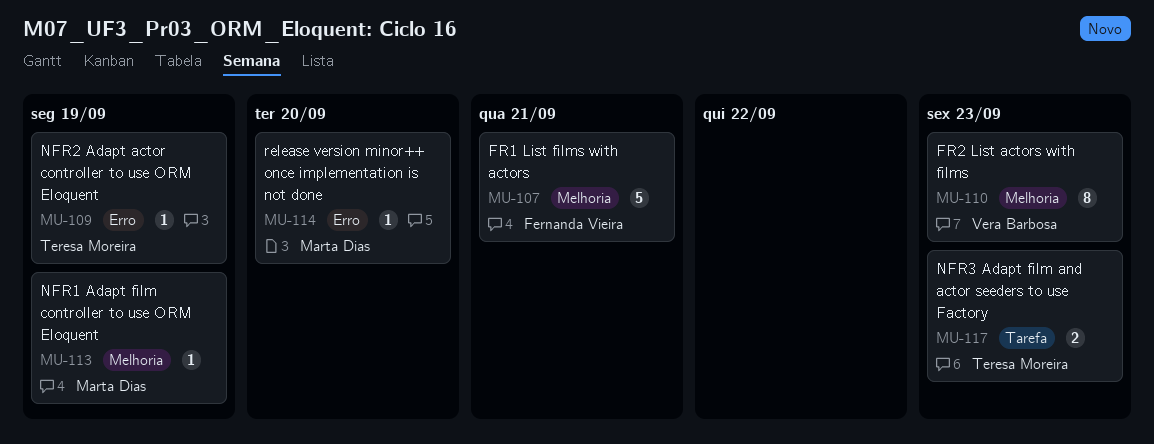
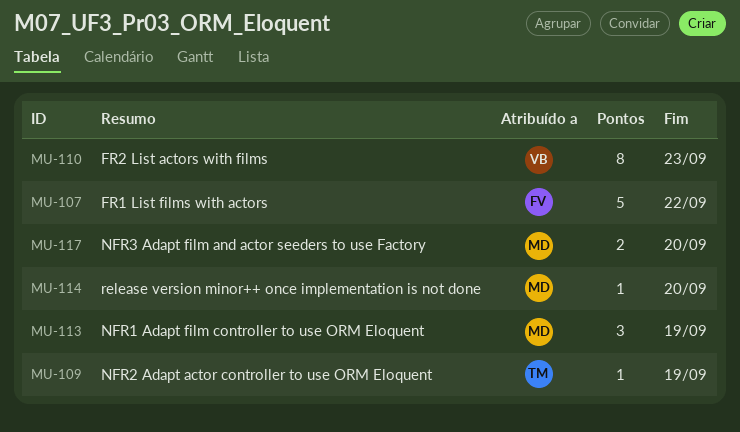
MU-107, due: Sep 21 -> Sep 22
MU-113, estimate: 1 -> 3
MU-117, owner: Teresa Moreira -> Marta Dias
MU-117, due: Sep 23 -> Sep 20

